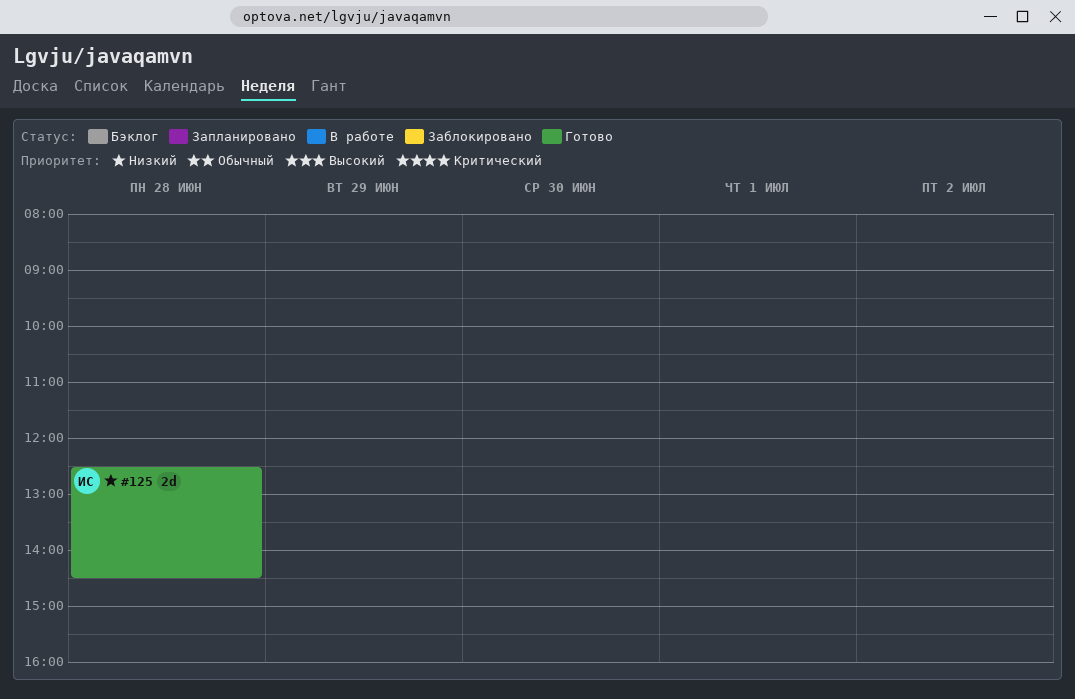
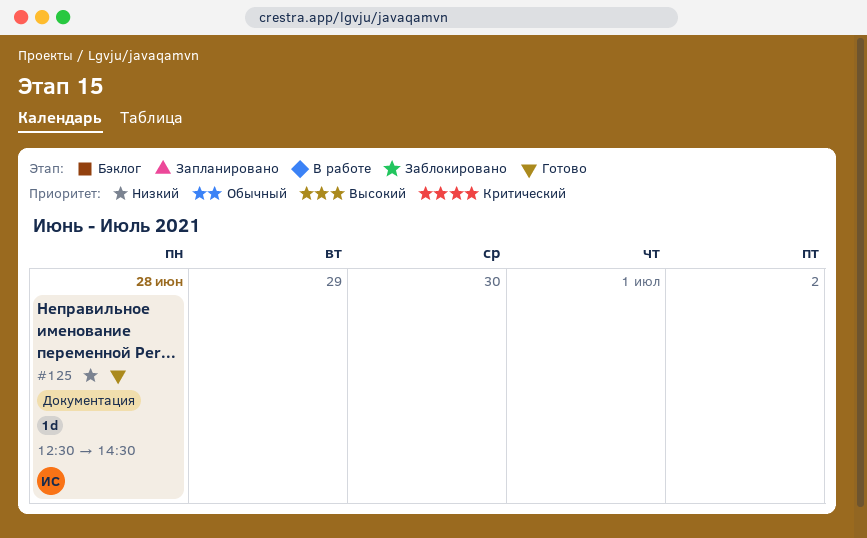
#125, estimate: 2d -> 1d

